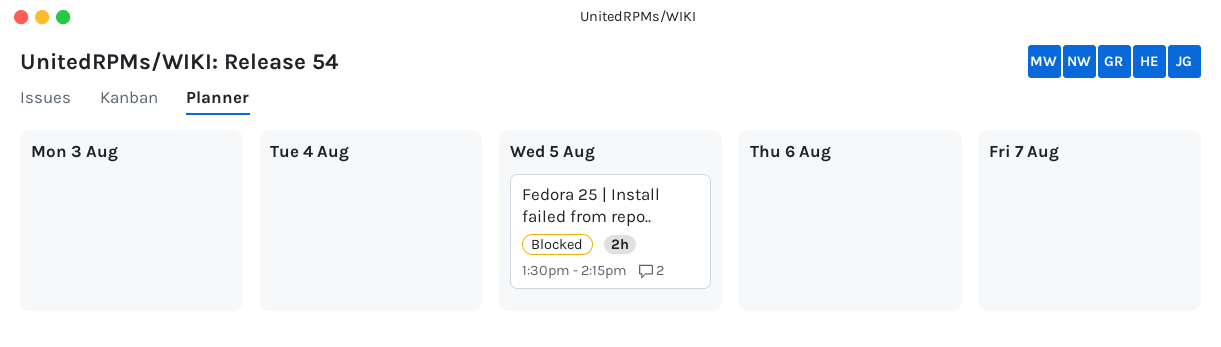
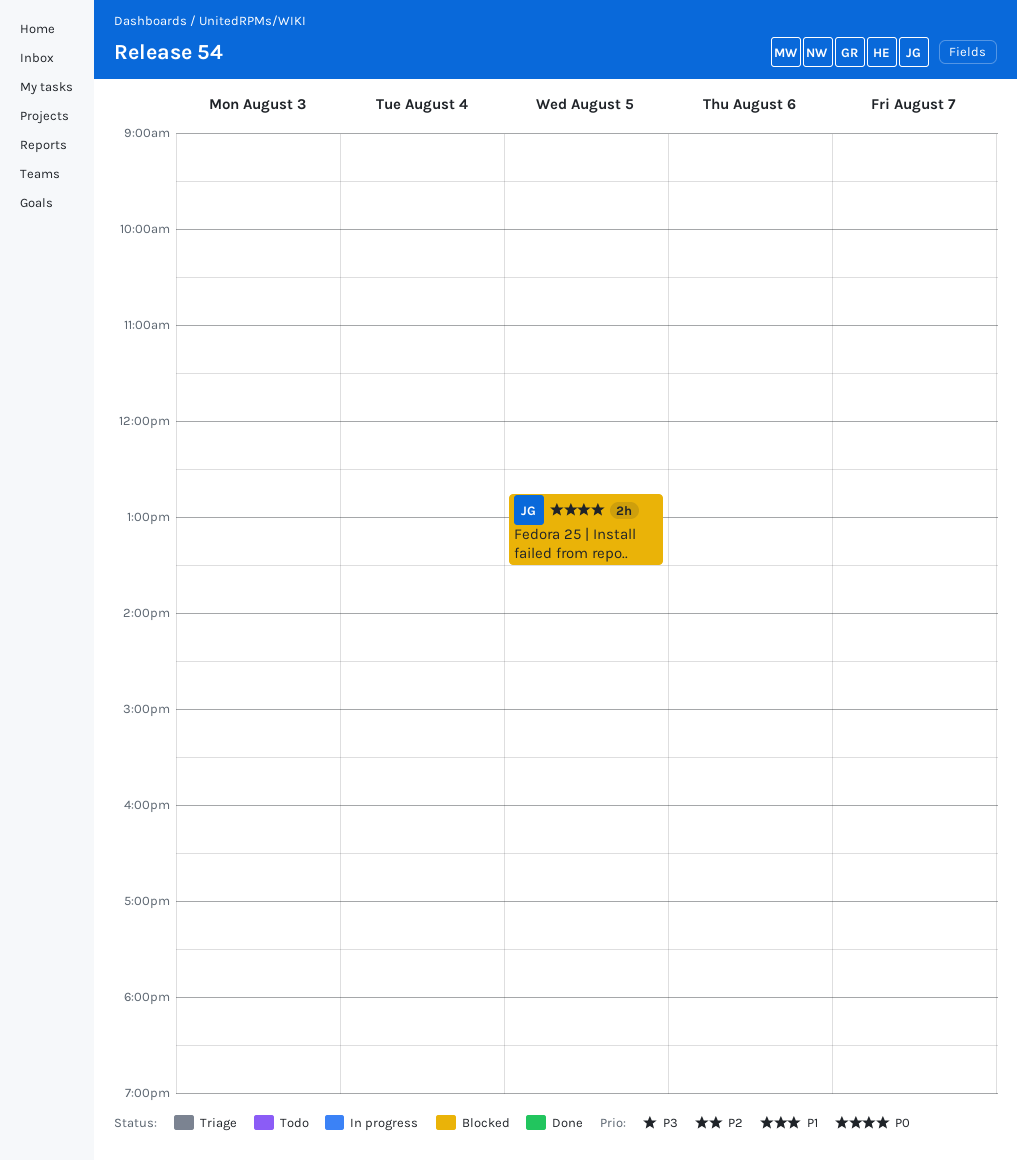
Fedora 25 | Install failed from repo.., begins: 13:30 -> 12:45
Fedora 25 | Install failed from repo.., ends: 14:15 -> 13:30

